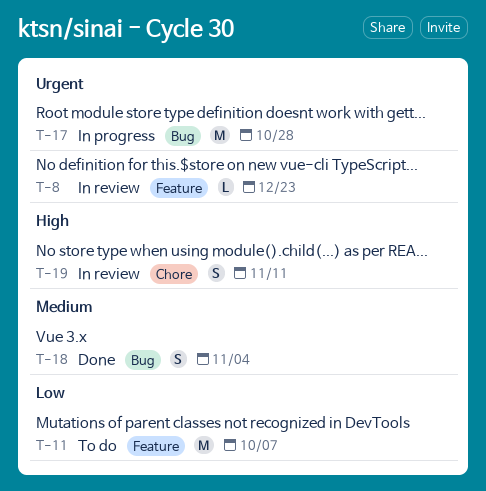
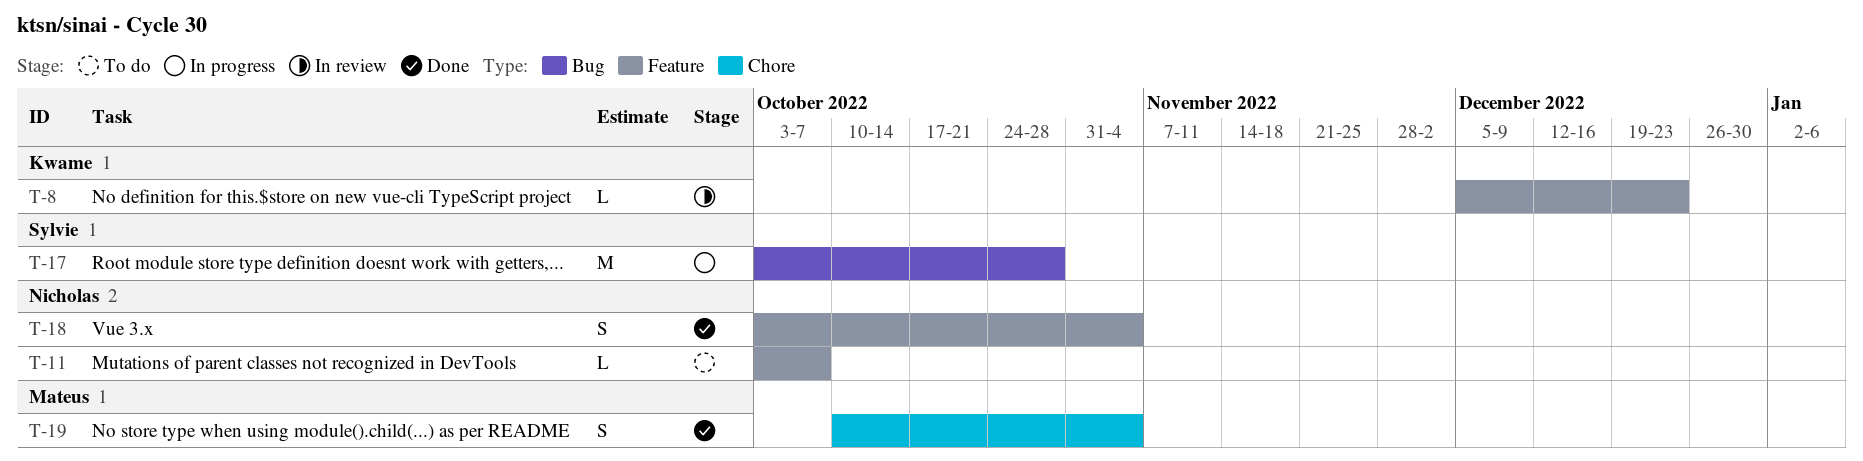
T-11, estimate: M -> L
T-18, label: Bug -> Feature
T-19, status: In review -> Done
T-19, due: Nov 11 -> Nov 4

